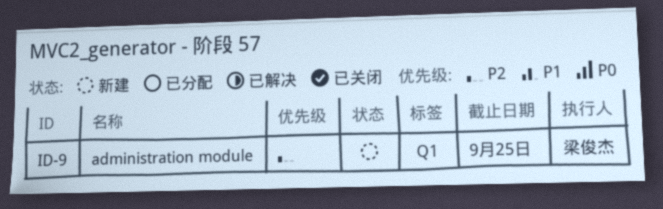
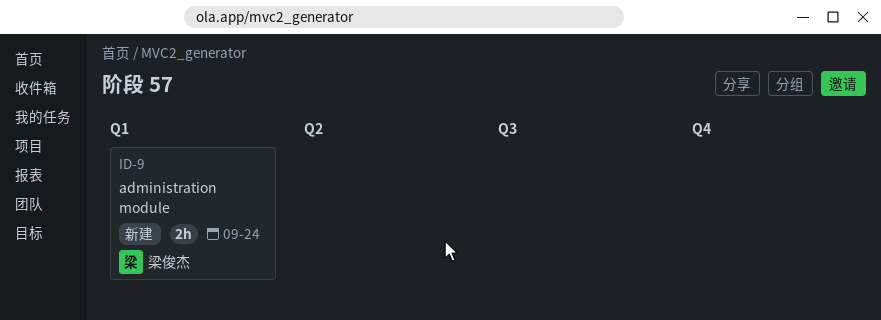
ID-9, due: Sep 25 -> Sep 24

